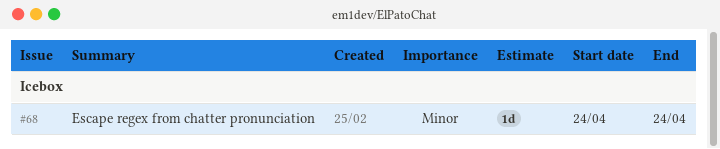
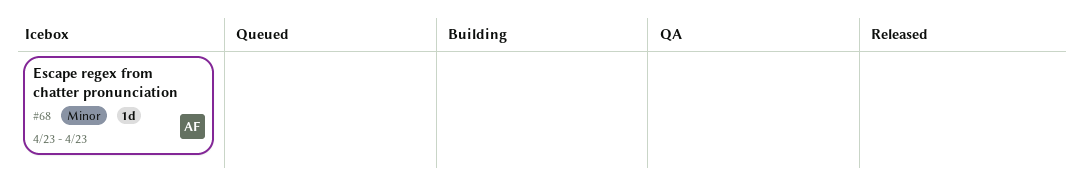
#68, start: Apr 24 -> Apr 23
#68, due: Apr 24 -> Apr 23

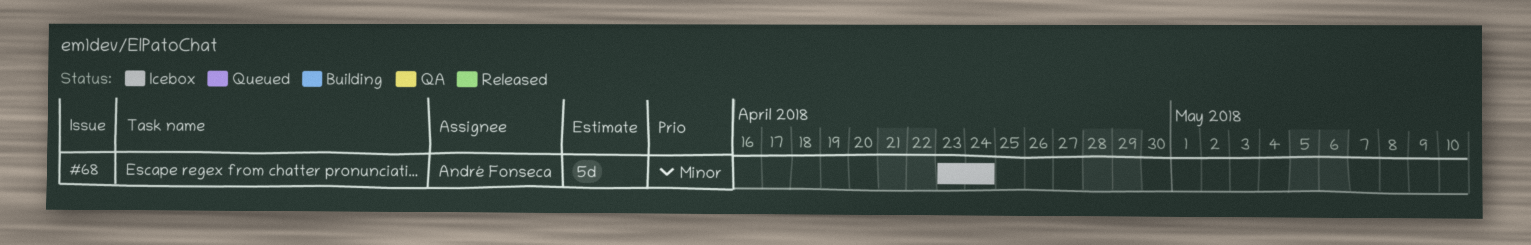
#68, estimate: 1d -> 5d
#68, due: Apr 23 -> Apr 24

